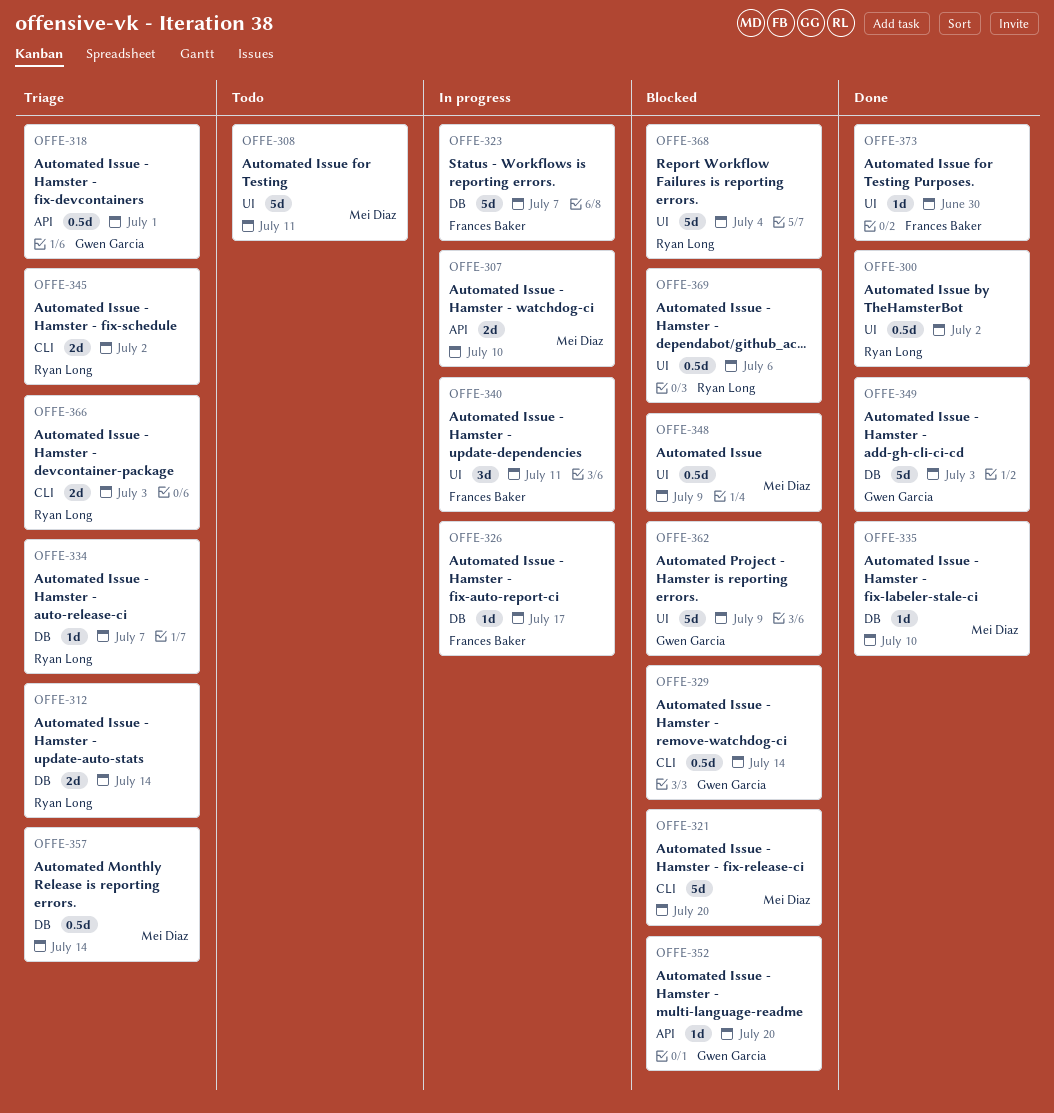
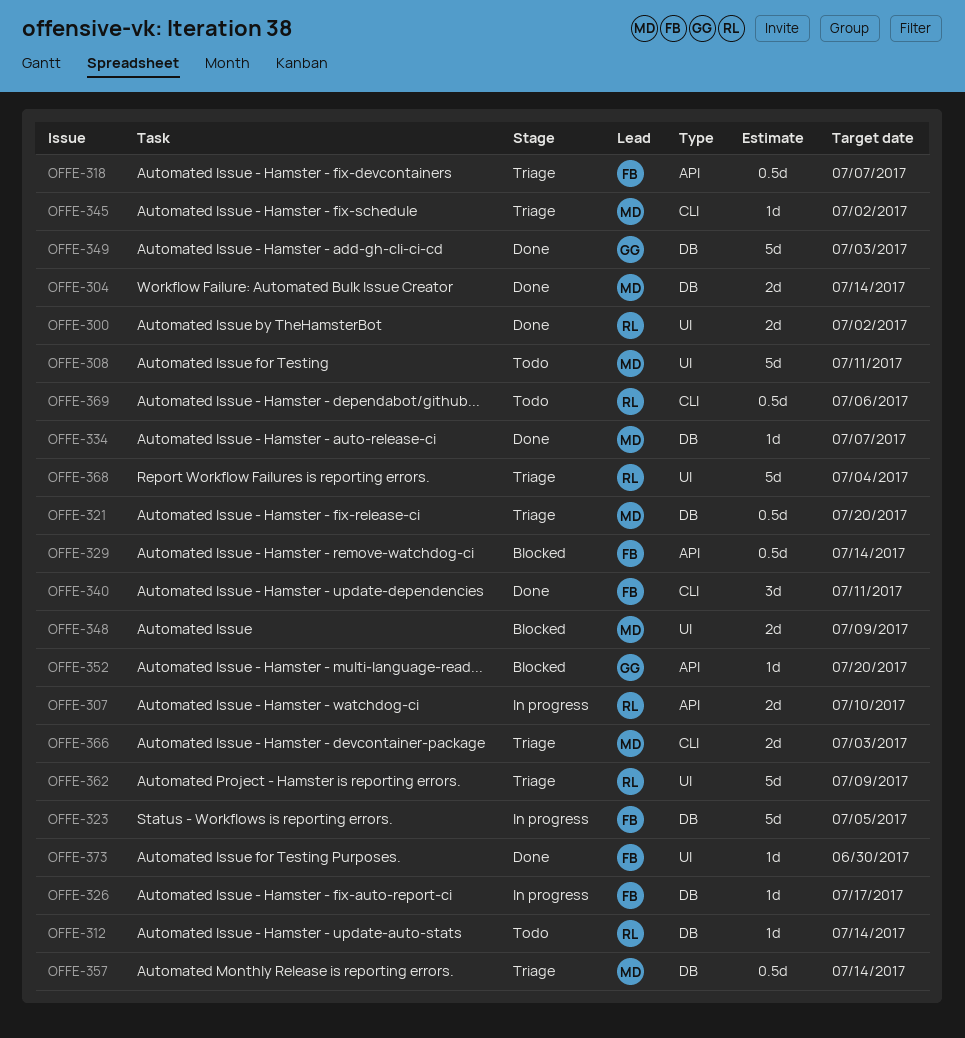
OFFE-300, estimate: 0.5d -> 2d
OFFE-304: none -> present
OFFE-307, owner: Mei Diaz -> Ryan Long
OFFE-312, status: Triage -> Todo
OFFE-312, estimate: 2d -> 1d
OFFE-318, owner: Gwen Garcia -> Frances Baker
OFFE-318, due: Jul 1 -> Jul 7
OFFE-321, status: Blocked -> Triage
OFFE-321, label: CLI -> DB
OFFE-321, estimate: 5d -> 0.5d
OFFE-323, due: Jul 7 -> Jul 5
OFFE-329, owner: Gwen Garcia -> Frances Baker
OFFE-329, label: CLI -> API
OFFE-334, status: Triage -> Done
OFFE-334, owner: Ryan Long -> Mei Diaz
OFFE-335: present -> none
OFFE-340, status: In progress -> Done
OFFE-340, label: UI -> CLI
OFFE-345, owner: Ryan Long -> Mei Diaz
OFFE-345, estimate: 2d -> 1d
OFFE-348, estimate: 0.5d -> 2d
OFFE-362, status: Blocked -> Triage
OFFE-362, owner: Gwen Garcia -> Ryan Long
OFFE-366, owner: Ryan Long -> Mei Diaz
OFFE-368, status: Blocked -> Triage
OFFE-369, status: Blocked -> Todo
OFFE-369, label: UI -> CLI

